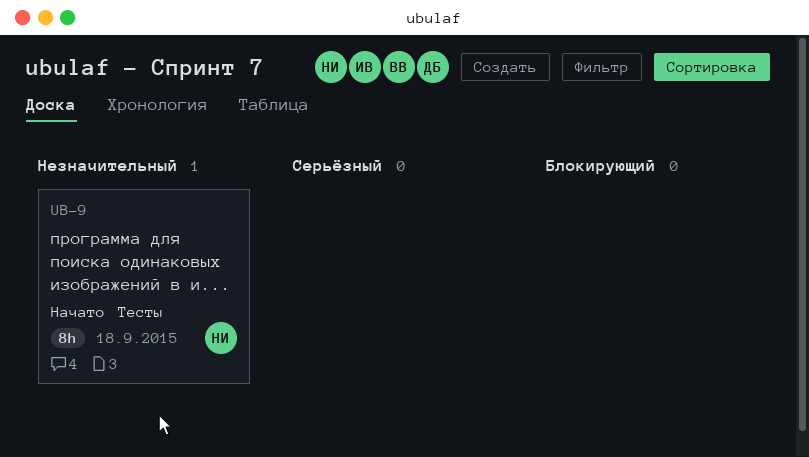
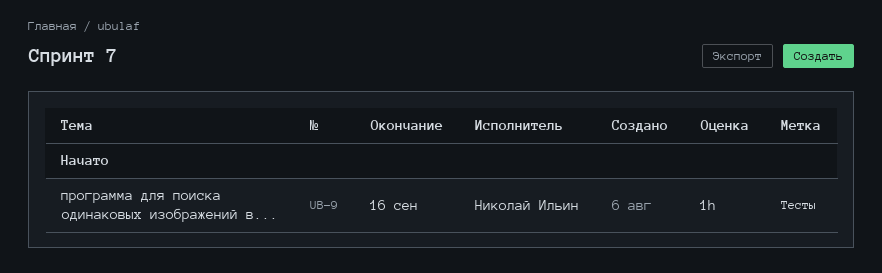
UB-9, estimate: 8h -> 1h
UB-9, due: Sep 18 -> Sep 16

